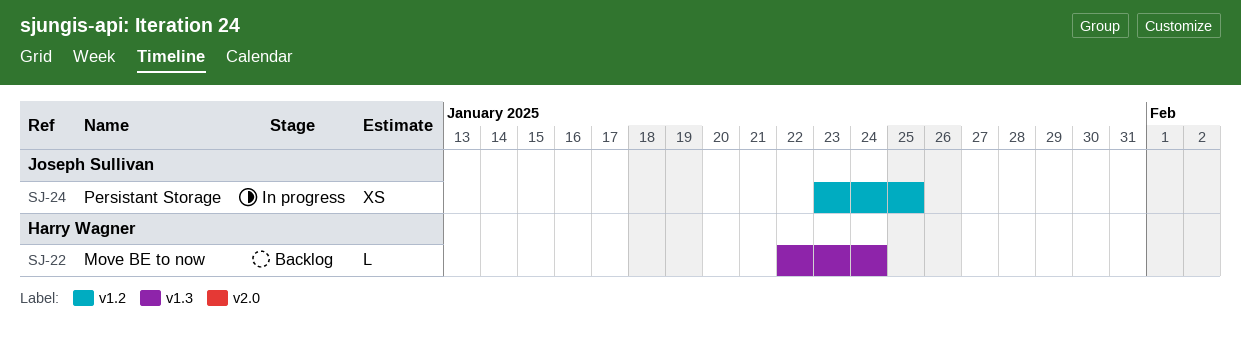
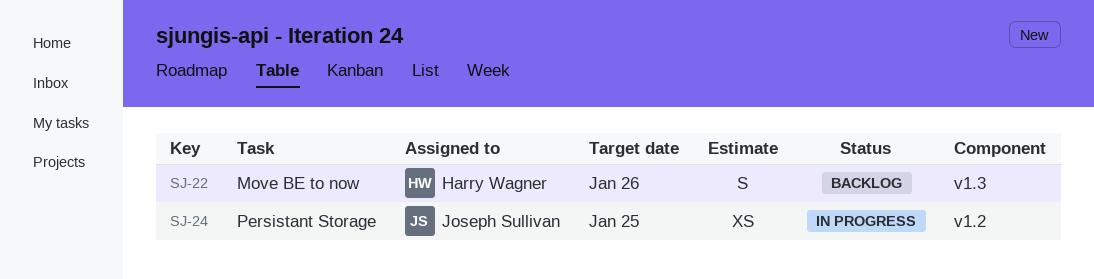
SJ-22, estimate: L -> S
SJ-22, due: Jan 24 -> Jan 26

